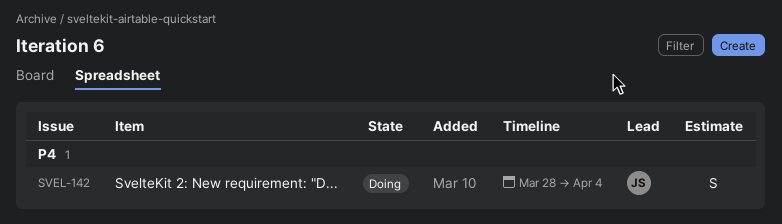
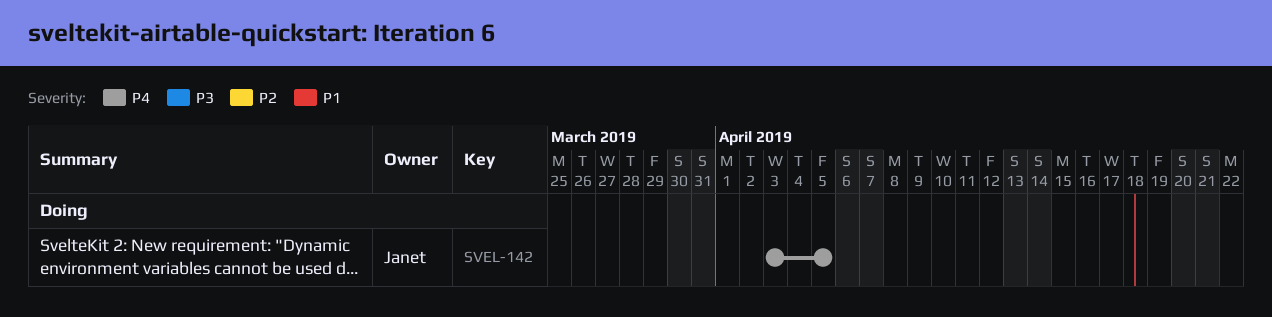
SVEL-142, start: Mar 28 -> Apr 3
SVEL-142, due: Apr 4 -> Apr 5

